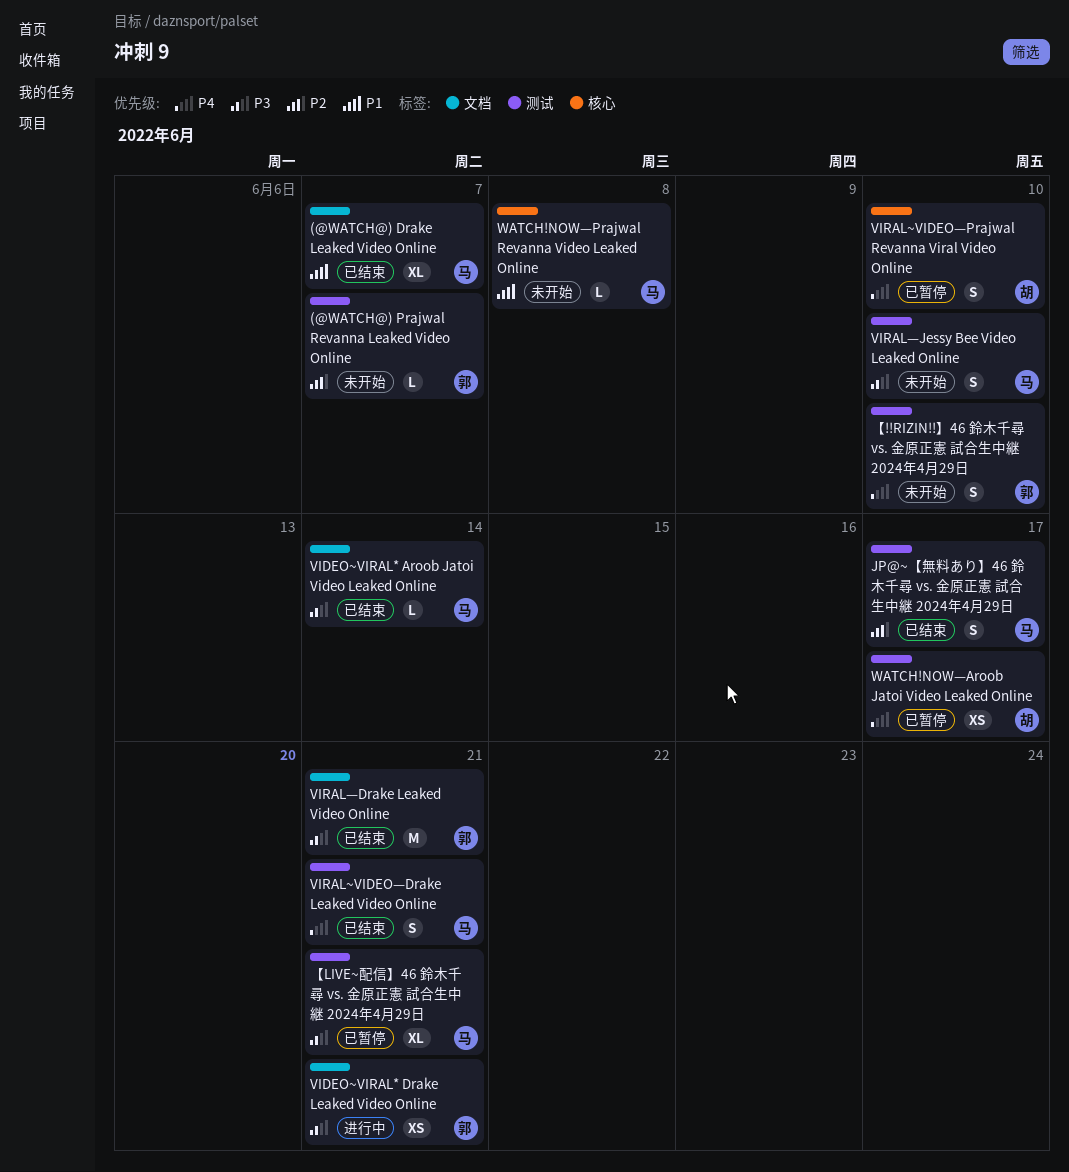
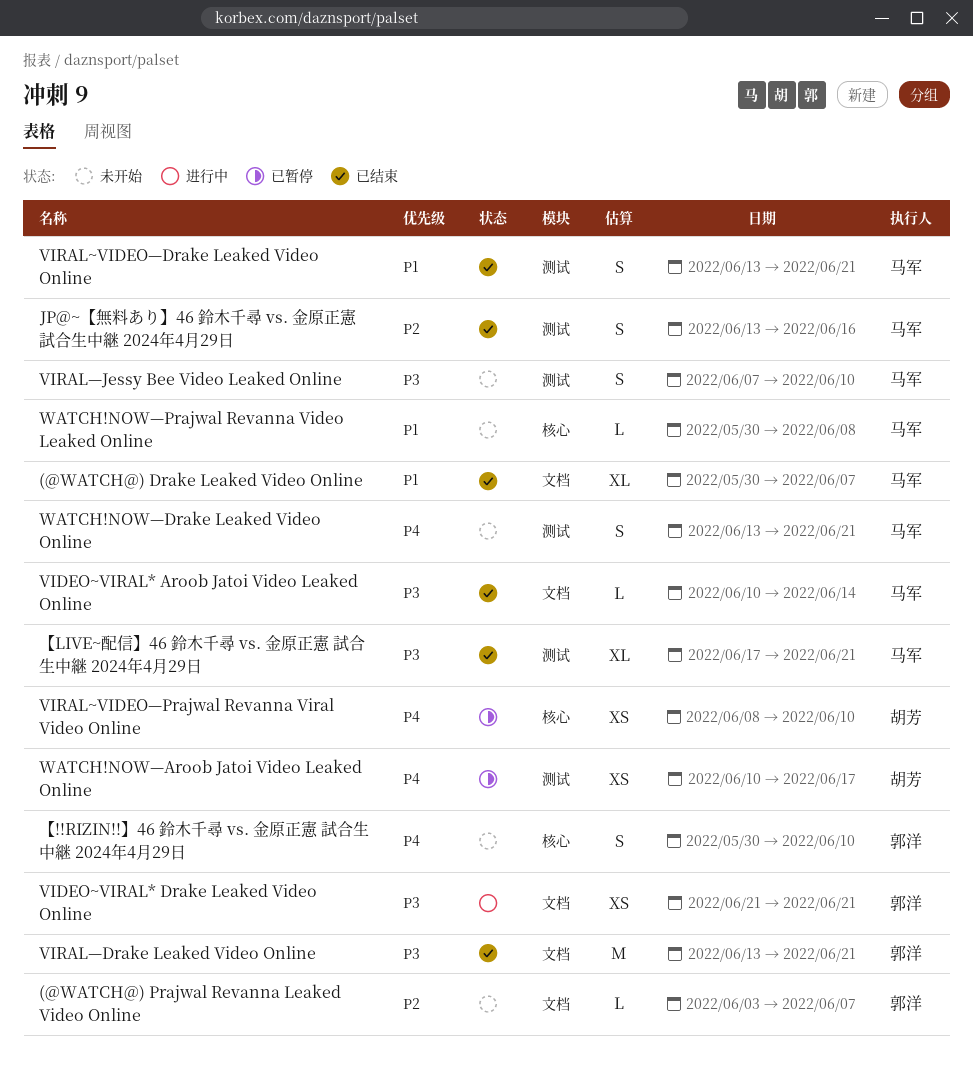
(@WATCH@) Prajwal Revanna Leaked Video Online, label: 测试 -> 文档
JP@~【無料あり】46 鈴木千尋 vs. 金原正憲 試合生中継 2024年4月29日, due: Jun 17 -> Jun 16
VIRAL~VIDEO—Drake Leaked Video Online, priority: P4 -> P1
VIRAL~VIDEO—Prajwal Revanna Viral Video Online, estimate: S -> XS
WATCH!NOW—Drake Leaked Video Online: none -> present
【!!RIZIN!!】46 鈴木千尋 vs. 金原正憲 試合生中継 2024年4月29日, label: 测试 -> 核心
【LIVE~配信】46 鈴木千尋 vs. 金原正憲 試合生中継 2024年4月29日, status: 已暂停 -> 已结束

